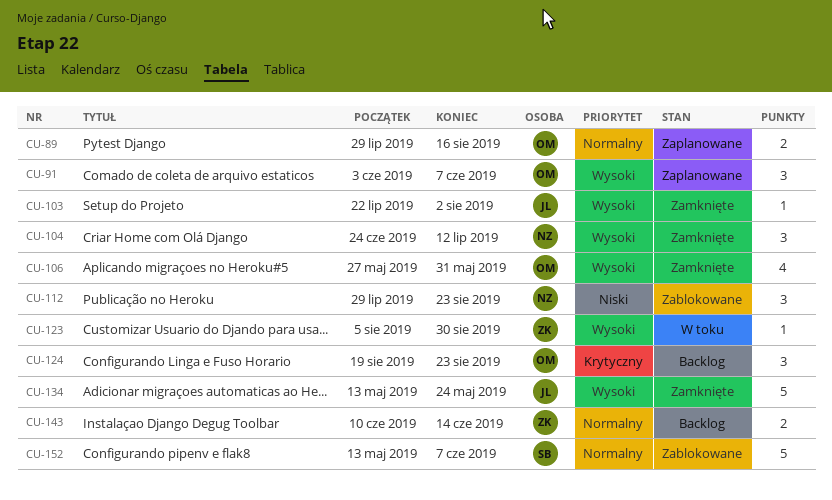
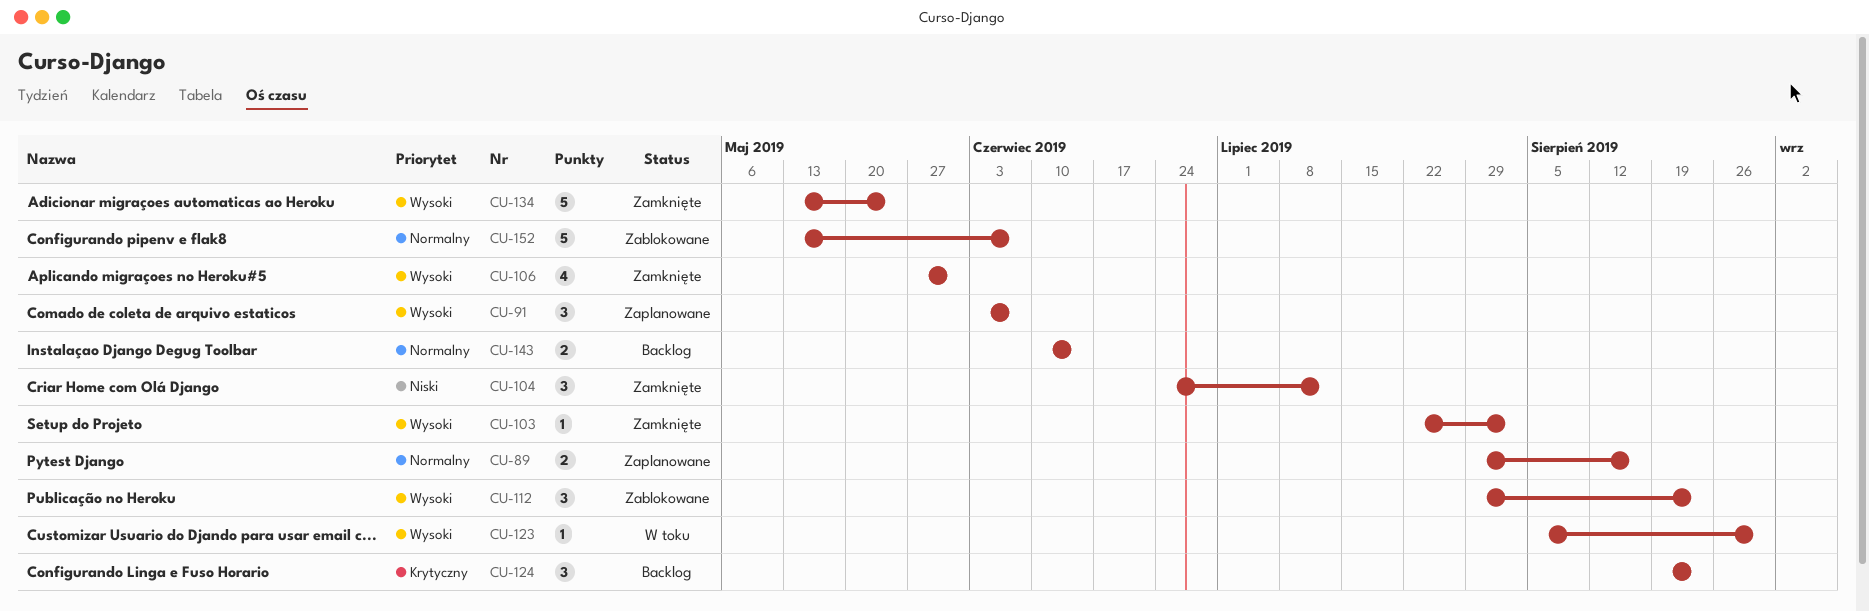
CU-104, priority: Wysoki -> Niski
CU-112, priority: Niski -> Wysoki

